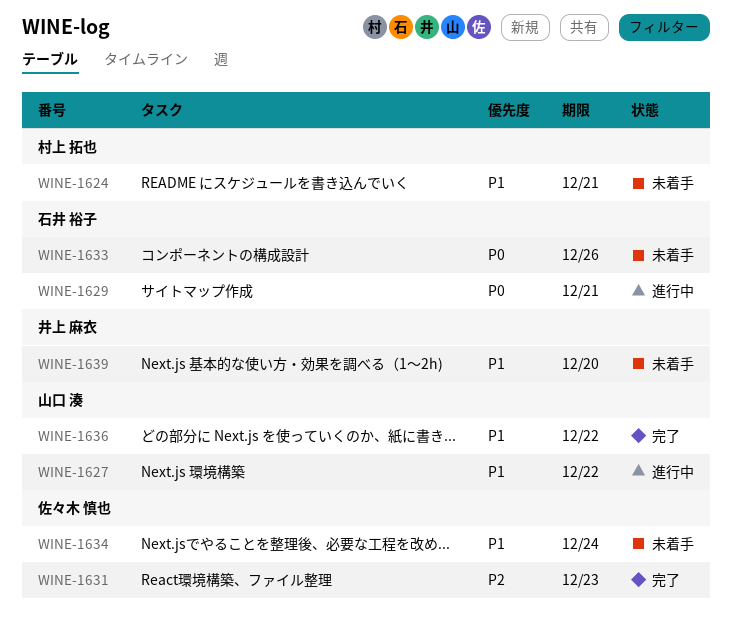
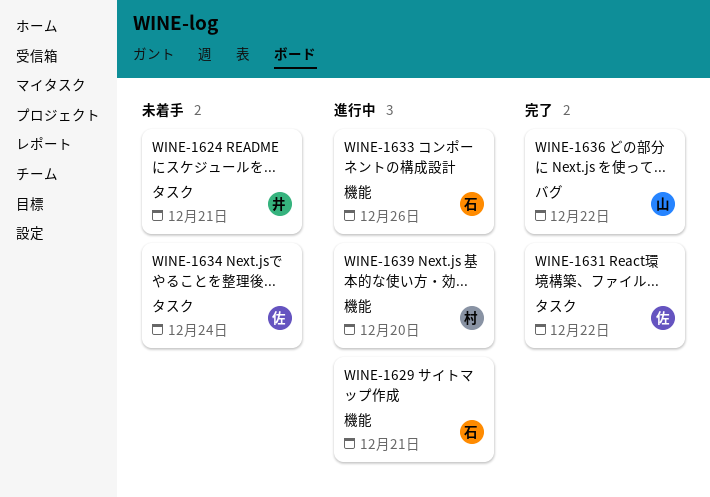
WINE-1624, owner: 村上 拓也 -> 井上 麻衣
WINE-1627: present -> none
WINE-1631, due: Dec 23 -> Dec 22
WINE-1633, status: 未着手 -> 進行中
WINE-1639, status: 未着手 -> 進行中
WINE-1639, owner: 井上 麻衣 -> 村上 拓也

